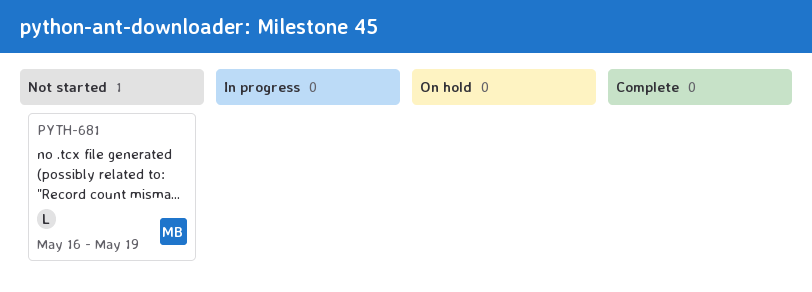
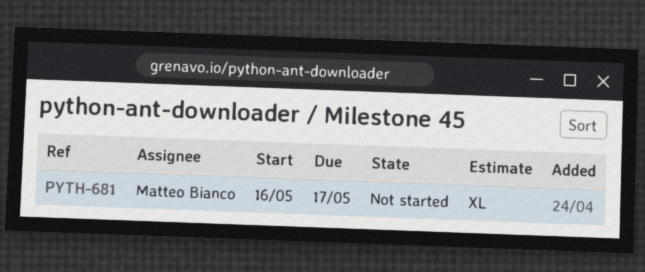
PYTH-681, estimate: L -> XL
PYTH-681, due: May 19 -> May 17

